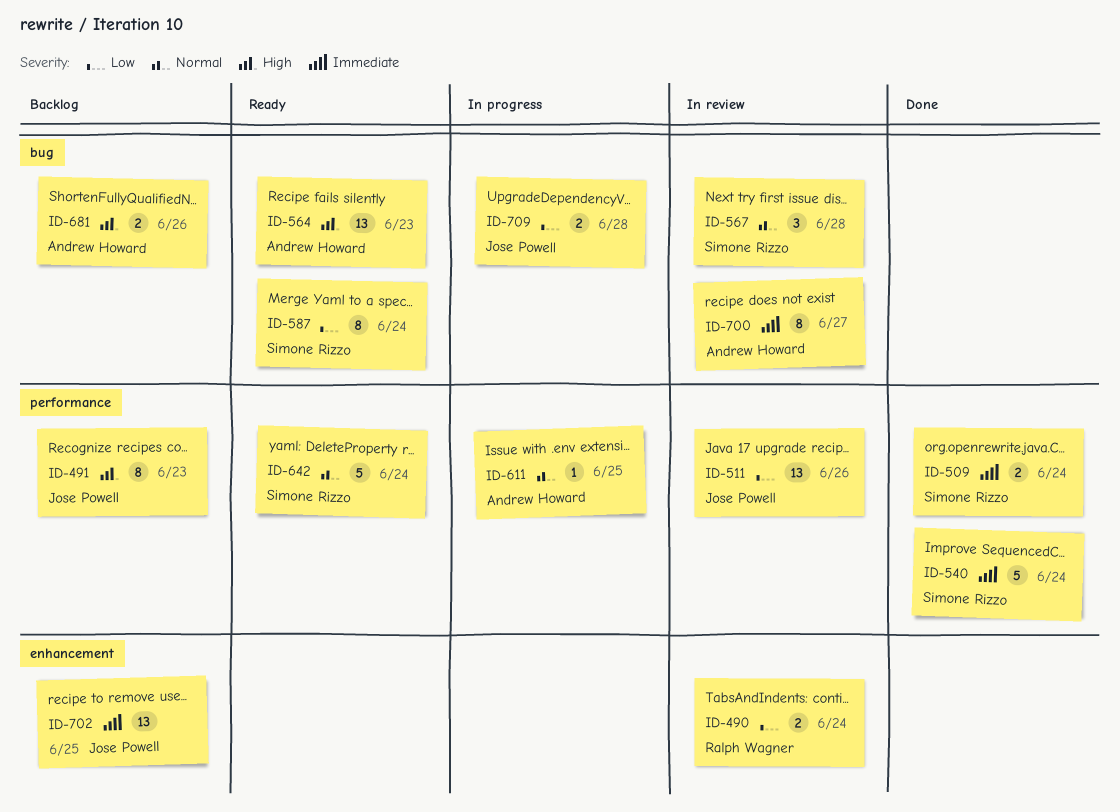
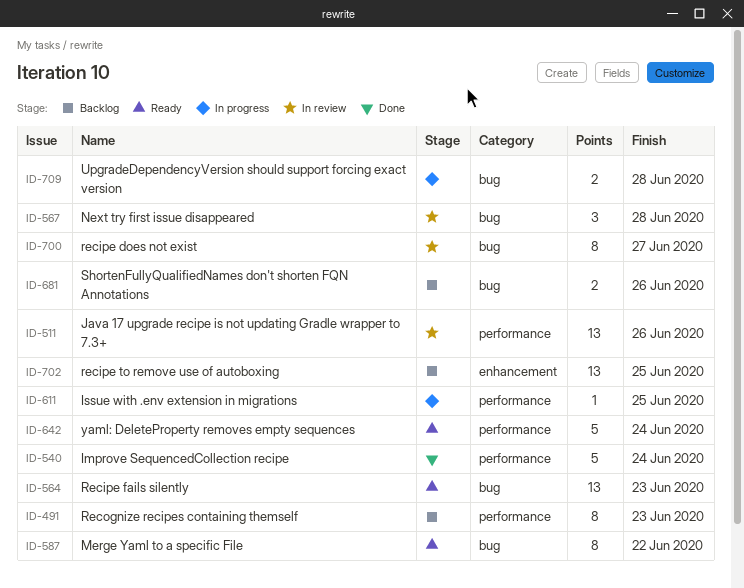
ID-490: present -> none
ID-509: present -> none
ID-587, due: Jun 24 -> Jun 22

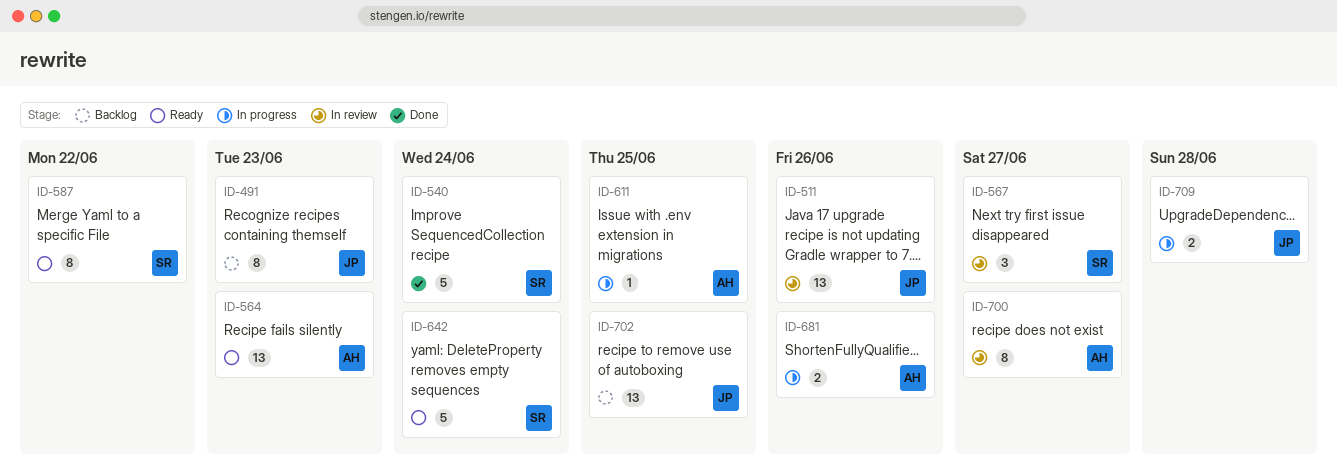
ID-567, due: Jun 28 -> Jun 27
ID-681, status: Backlog -> In progress

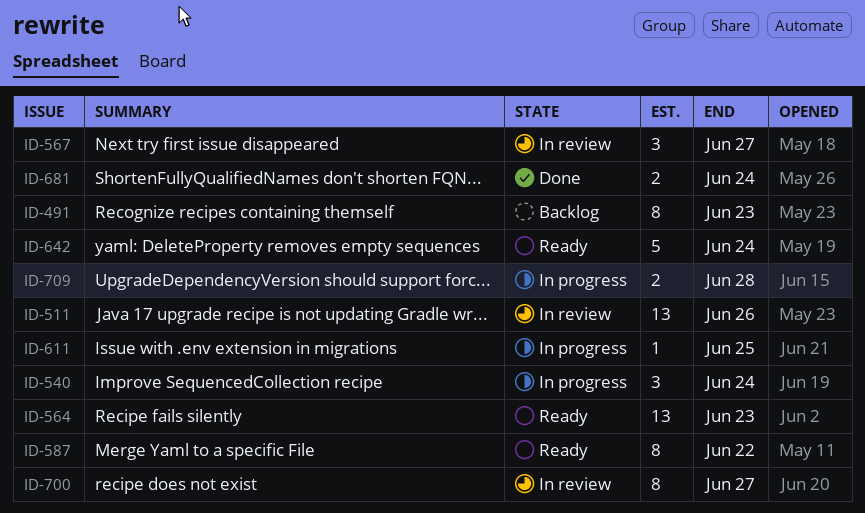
ID-540, status: Done -> In progress
ID-540, estimate: 5 -> 3
ID-681, status: In progress -> Done
ID-681, due: Jun 26 -> Jun 24
ID-702: present -> none

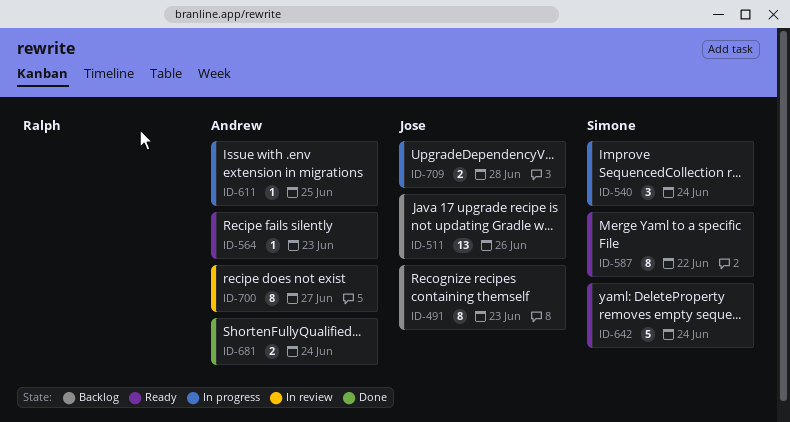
ID-511, status: In review -> Backlog
ID-564, estimate: 13 -> 1
ID-567: present -> none

